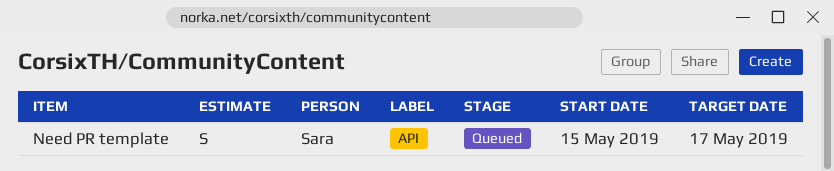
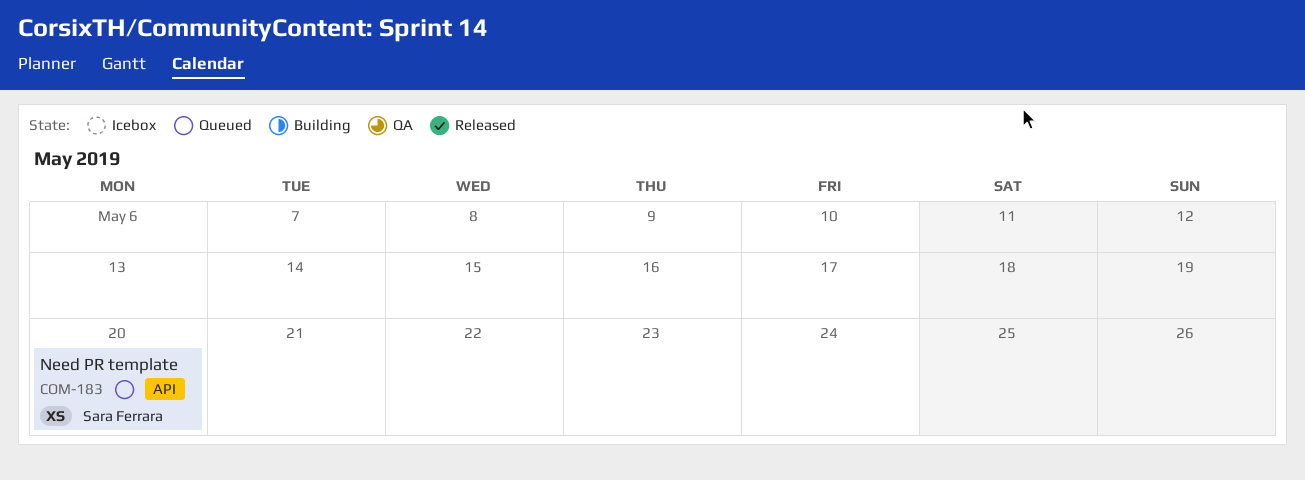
Need PR template, estimate: S -> XS
Need PR template, due: May 17 -> May 20

